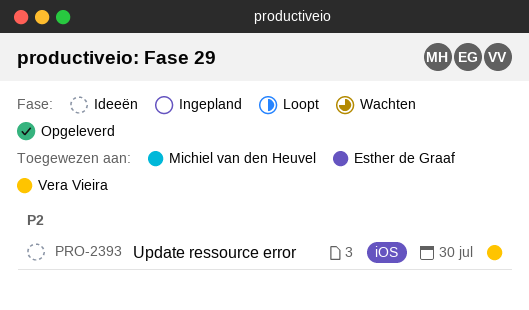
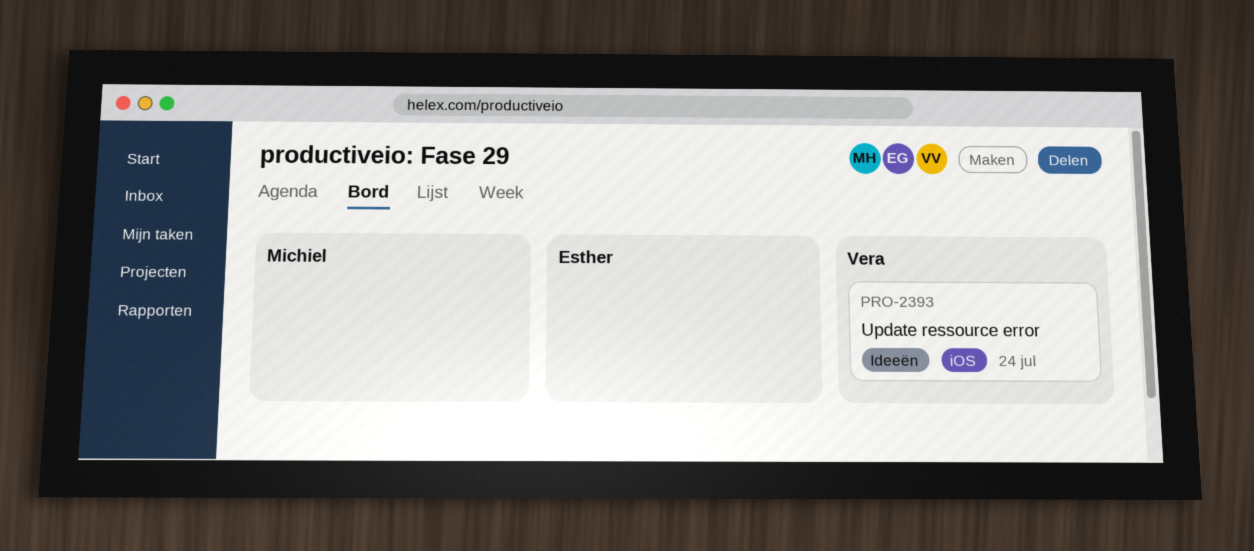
PRO-2393, due: Jul 30 -> Jul 24

